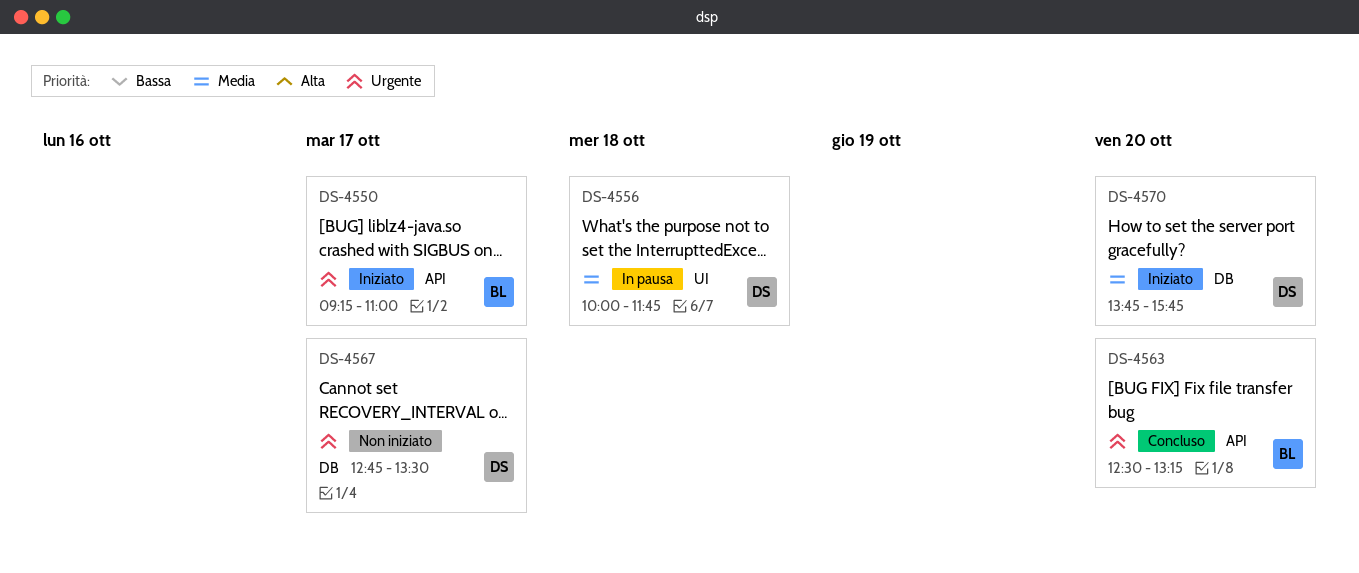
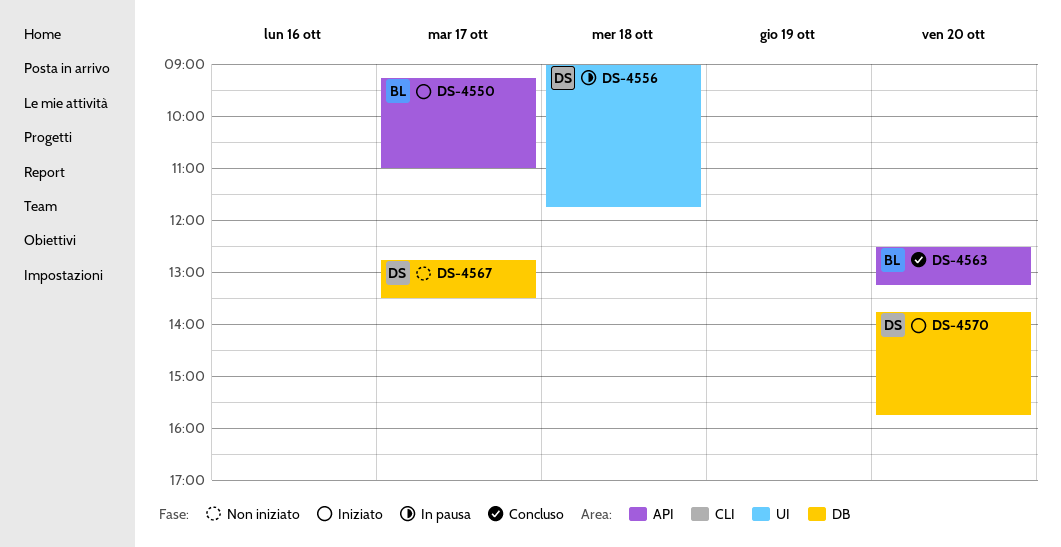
DS-4556, begins: 10:00 -> 09:00

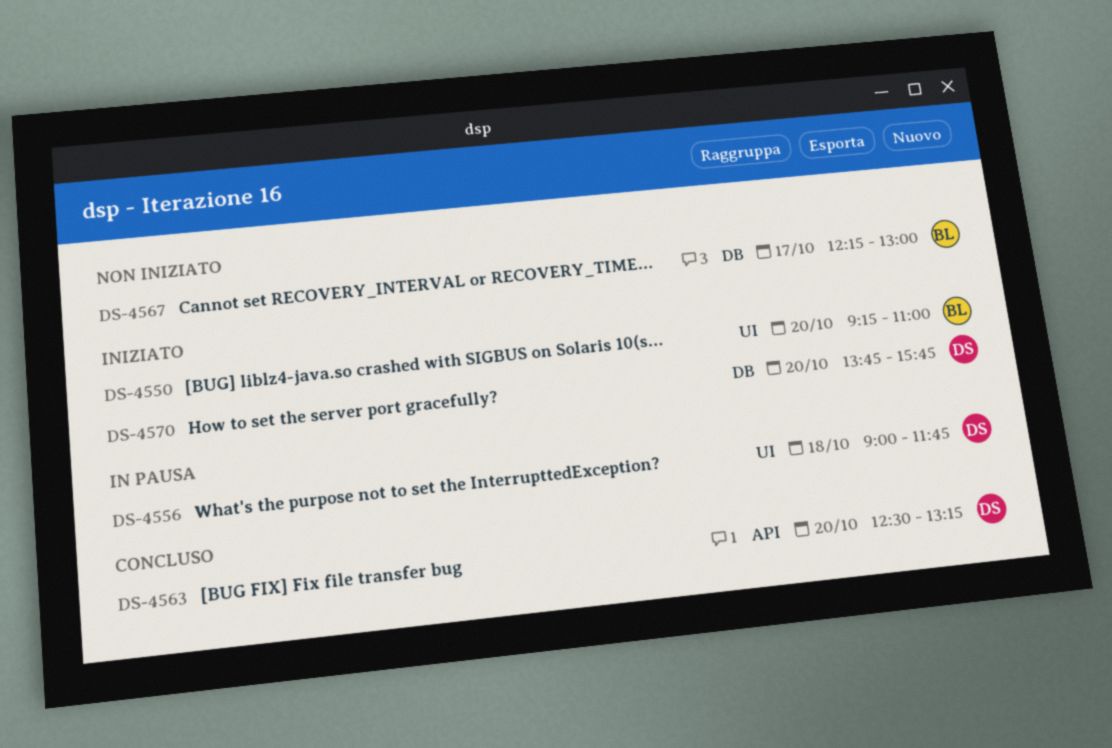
DS-4550, label: API -> UI
DS-4550, day: Oct 17 -> Oct 20
DS-4563, owner: BL -> DS
DS-4567, owner: DS -> BL
DS-4567, begins: 12:45 -> 12:15
DS-4567, ends: 13:30 -> 13:00

